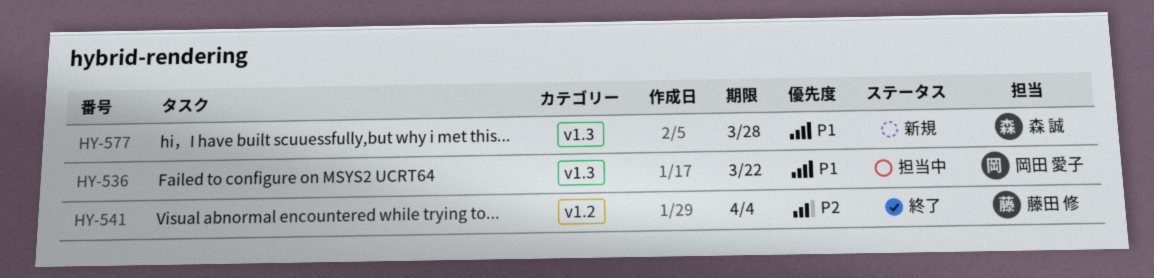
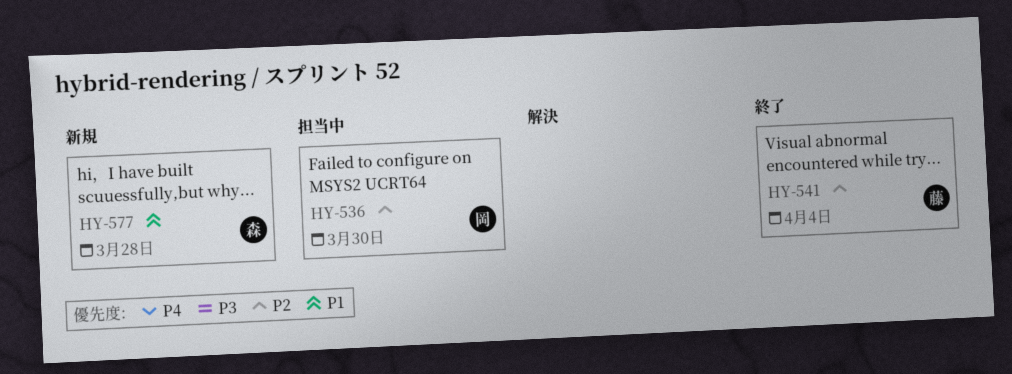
HY-536, priority: P1 -> P2
HY-536, due: Mar 22 -> Mar 30

